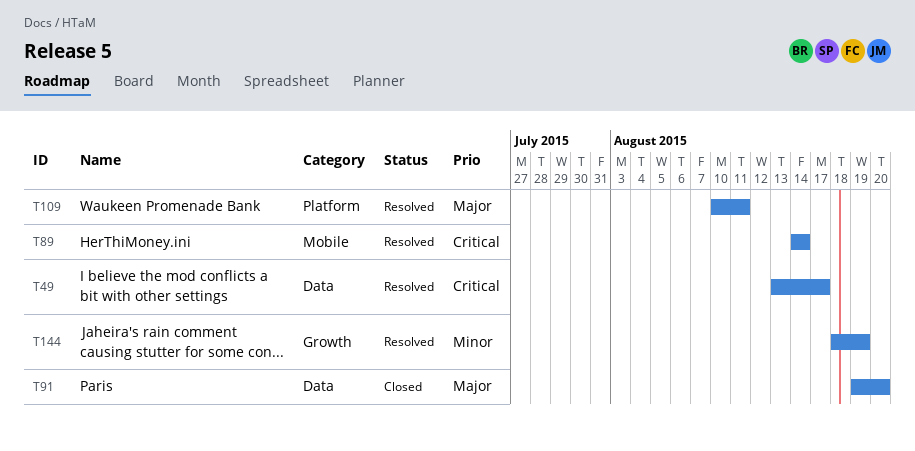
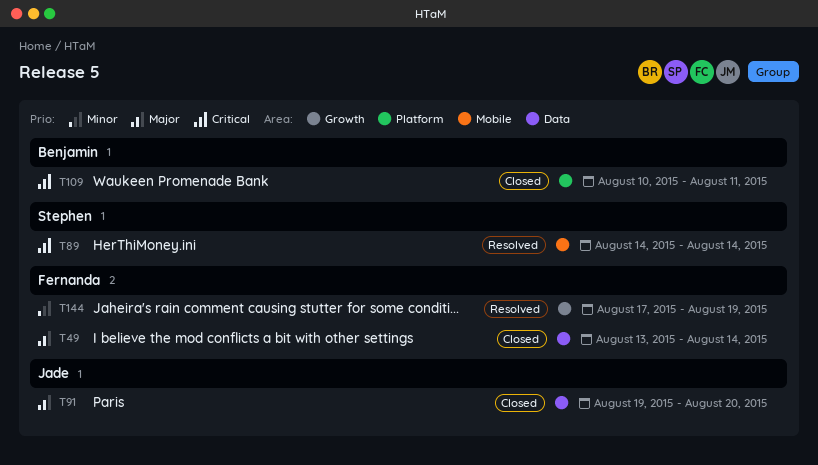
T49, status: Resolved -> Closed
T49, priority: Critical -> Major
T49, due: Aug 17 -> Aug 14
T109, status: Resolved -> Closed
T109, priority: Major -> Critical
T144, start: Aug 18 -> Aug 17

